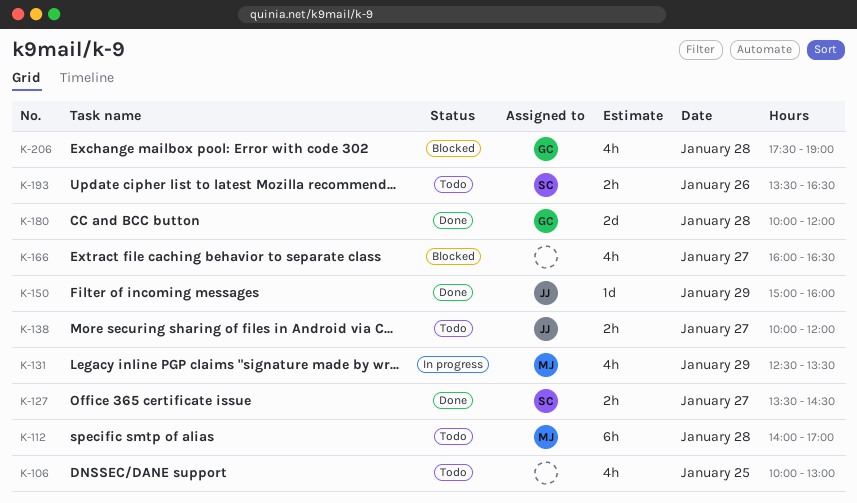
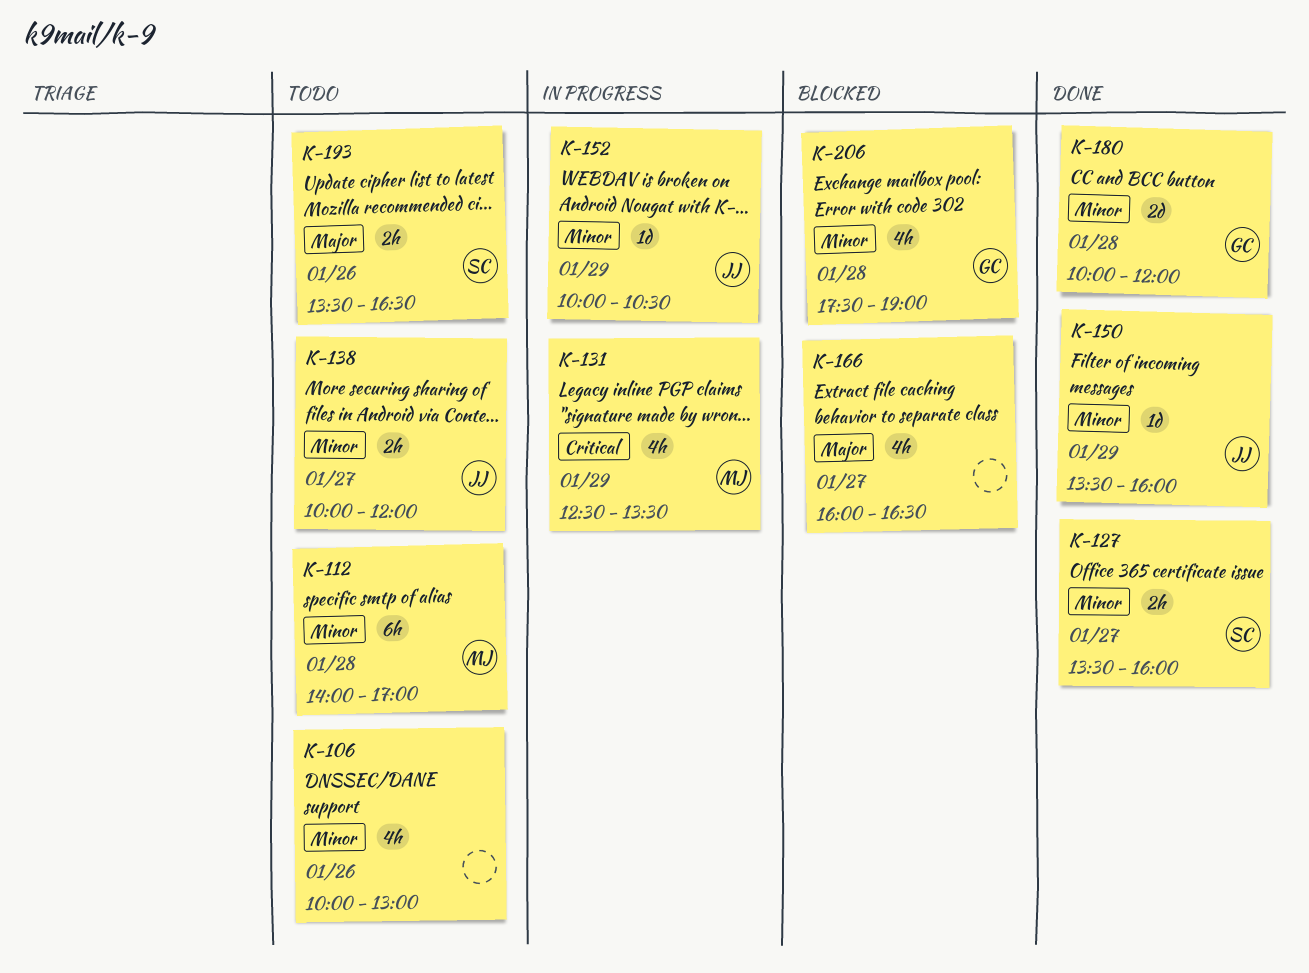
K-106, day: Jan 25 -> Jan 26
K-127, ends: 14:30 -> 16:00
K-150, begins: 15:00 -> 13:30
K-152: none -> present

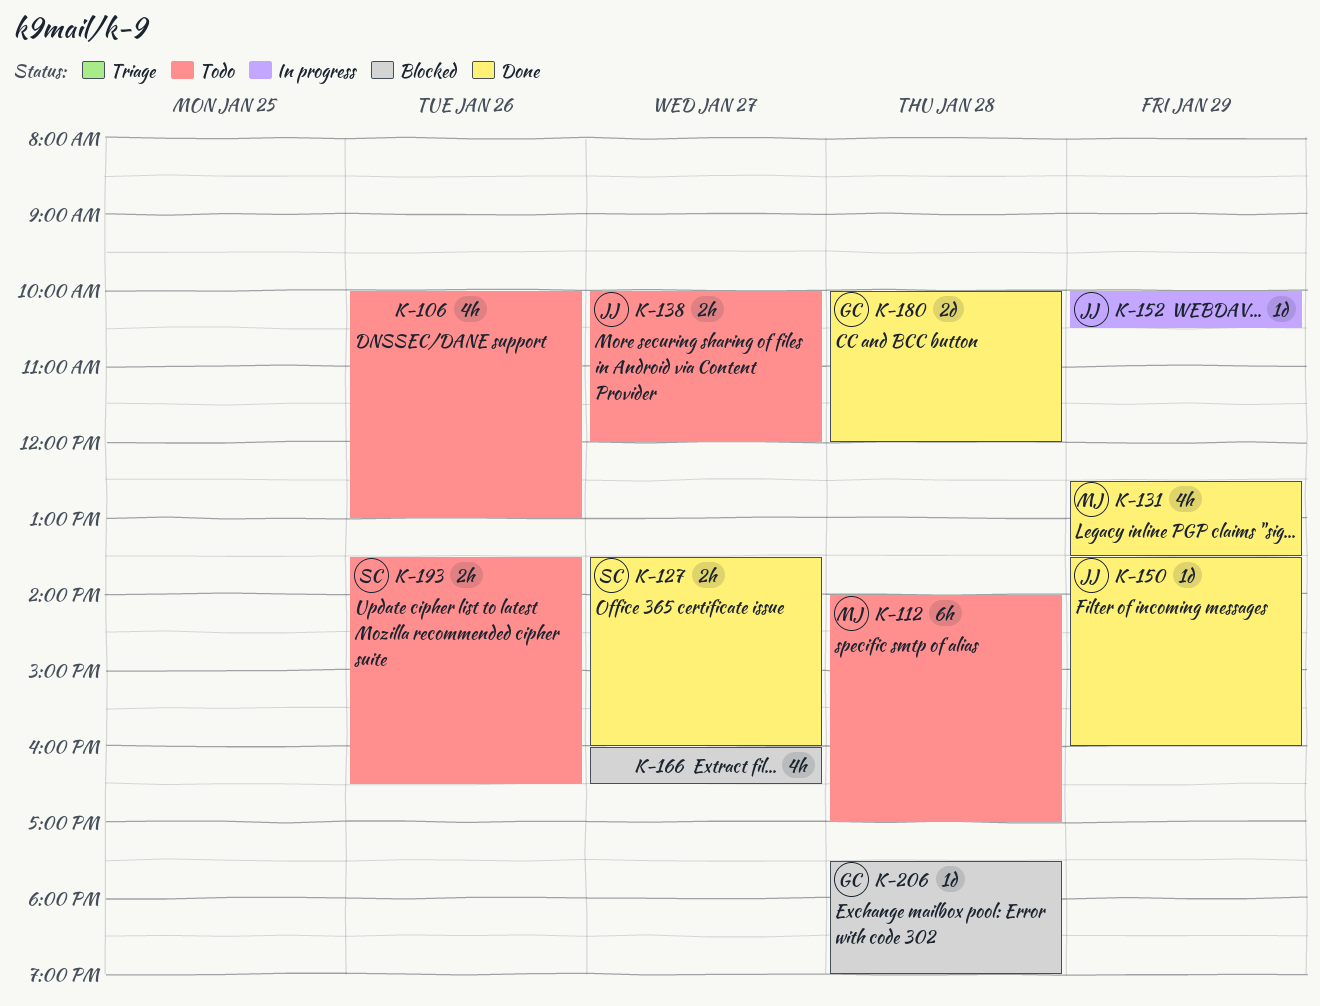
K-131, status: In progress -> Done
K-206, estimate: 4h -> 1d

